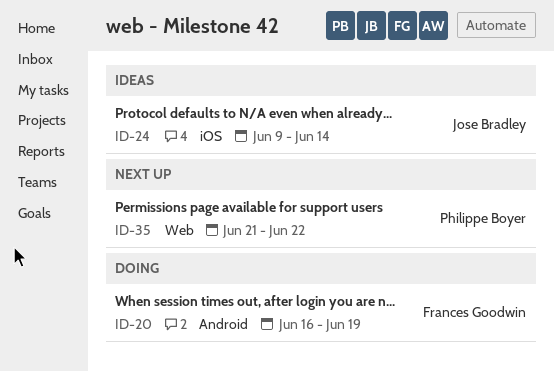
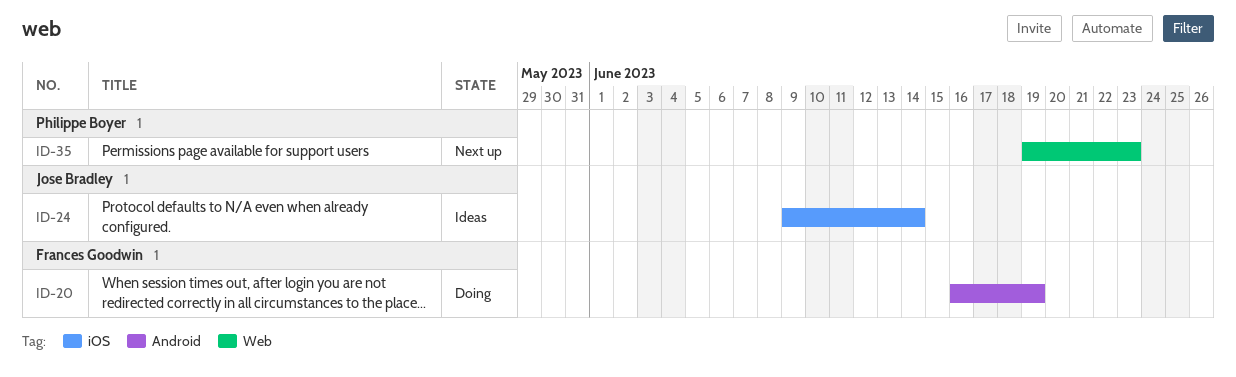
ID-35, start: Jun 21 -> Jun 19
ID-35, due: Jun 22 -> Jun 23

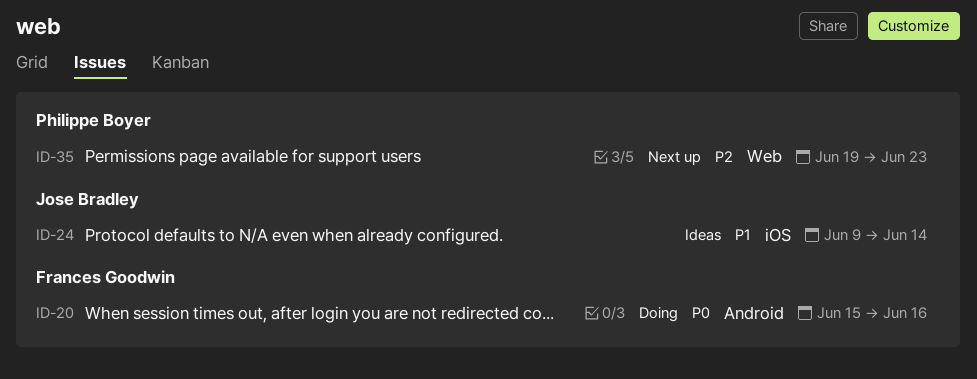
ID-20, start: Jun 16 -> Jun 15
ID-20, due: Jun 19 -> Jun 16

